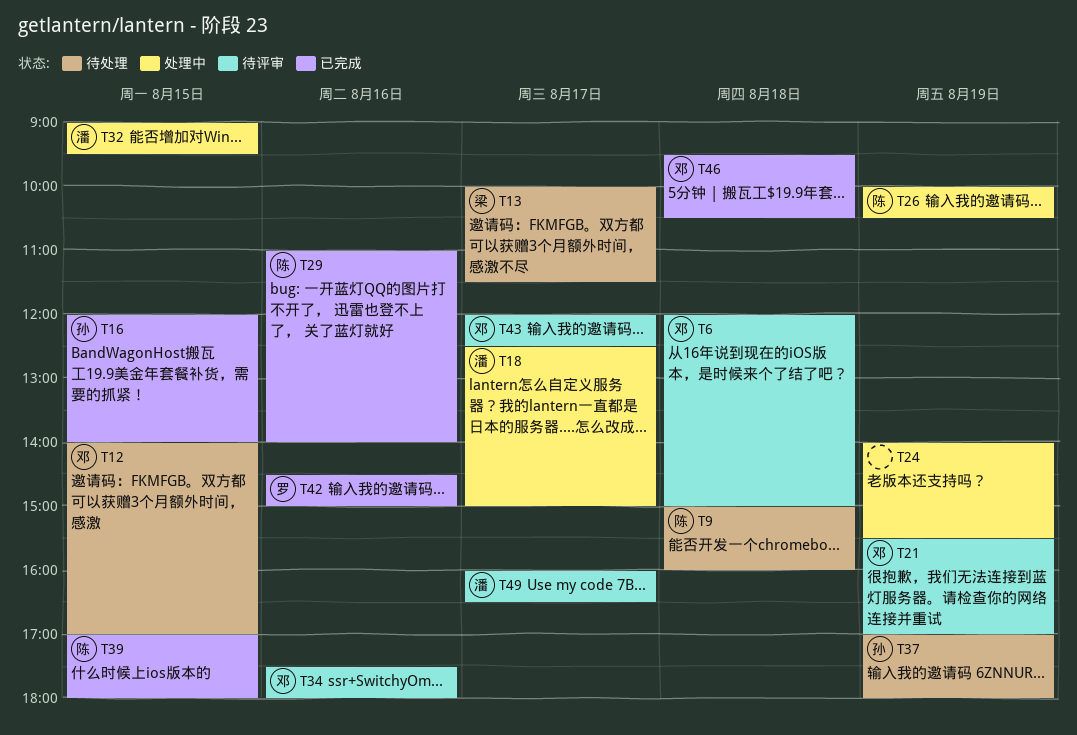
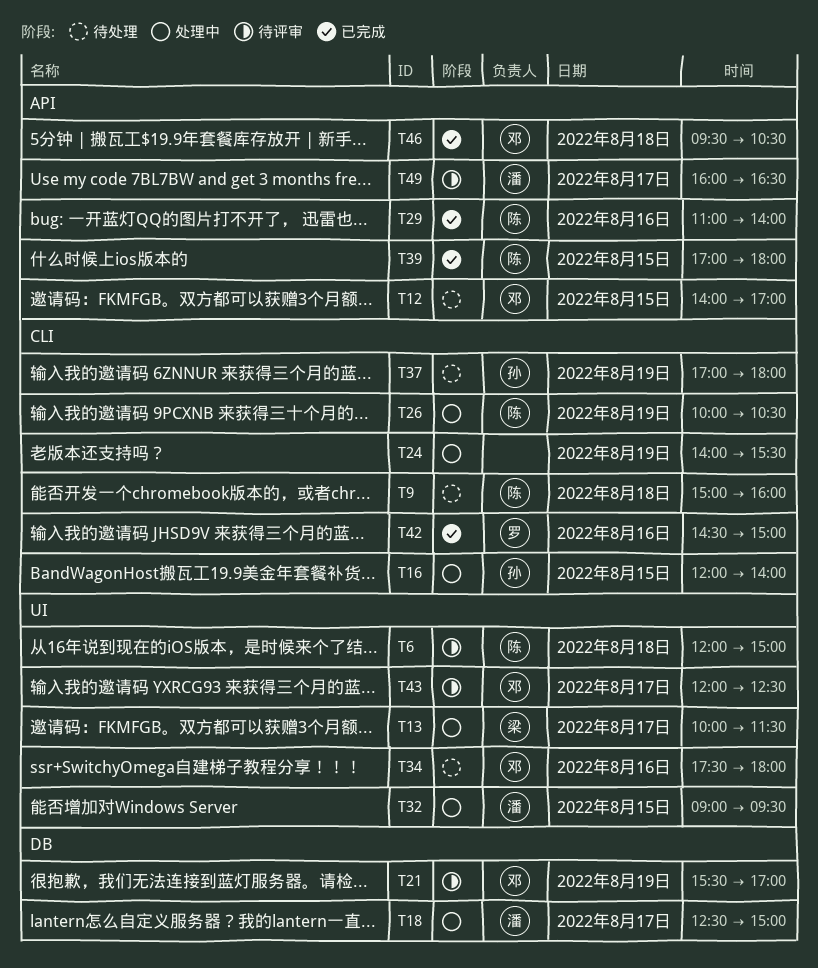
T6, owner: 邓 -> 陈
T13, status: 待处理 -> 处理中
T16, status: 已完成 -> 处理中
T34, status: 待评审 -> 待处理

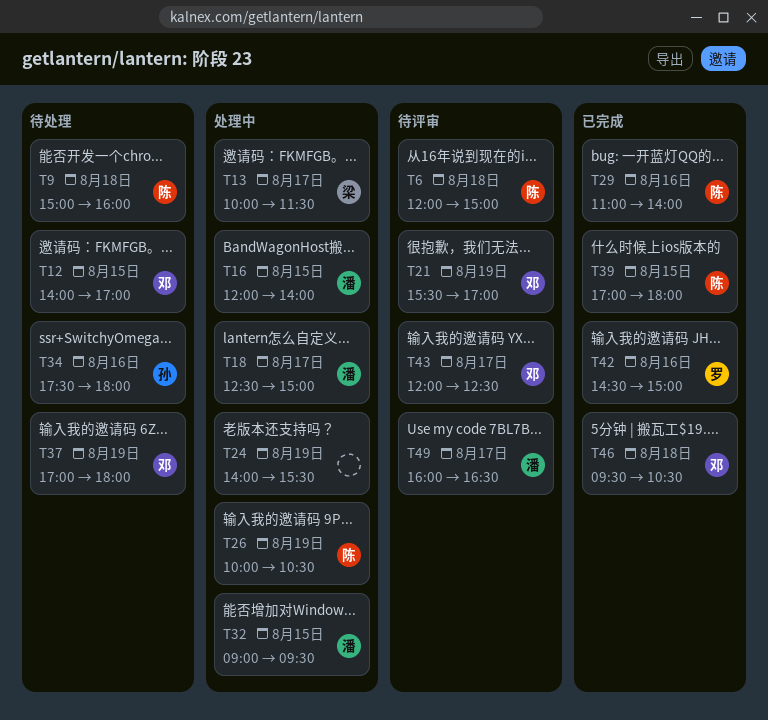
T16, owner: 孙 -> 潘
T34, owner: 邓 -> 孙
T37, owner: 孙 -> 邓

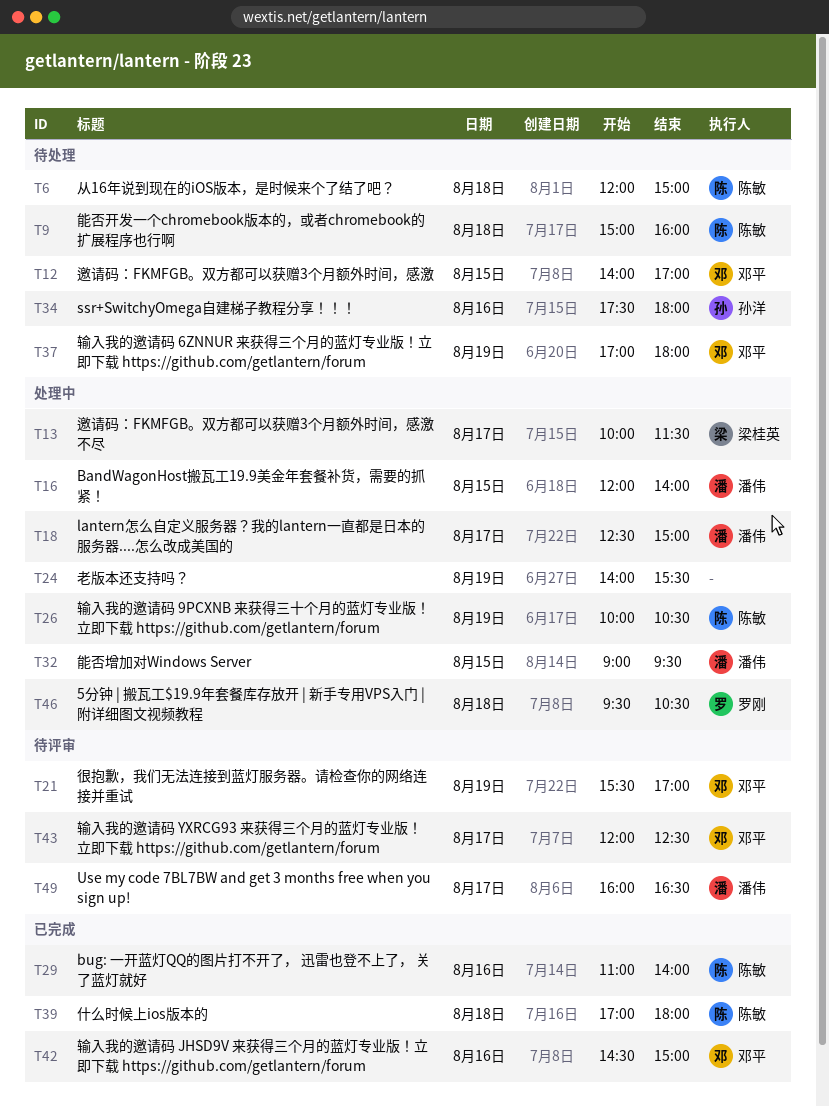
T6, status: 待评审 -> 待处理
T39, day: Aug 15 -> Aug 18
T42, owner: 罗刚 -> 邓平
T46, status: 已完成 -> 处理中
T46, owner: 邓平 -> 罗刚

